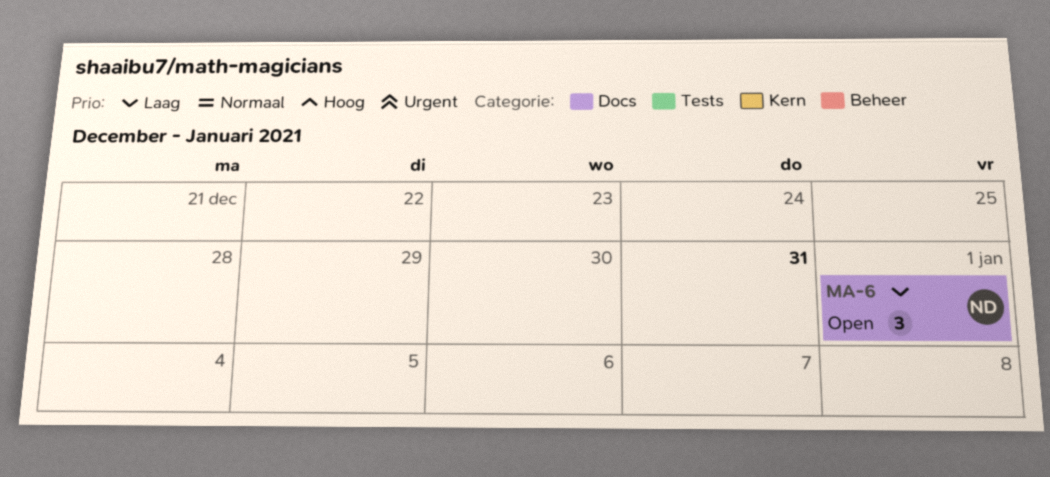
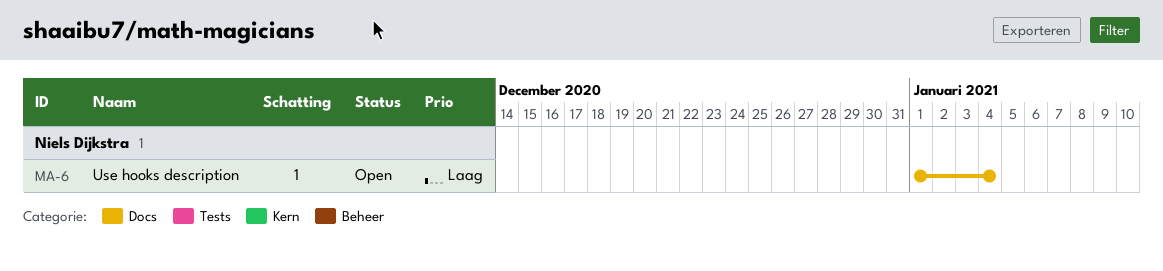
MA-6, estimate: 3 -> 1
MA-6, due: Jan 1 -> Jan 4

